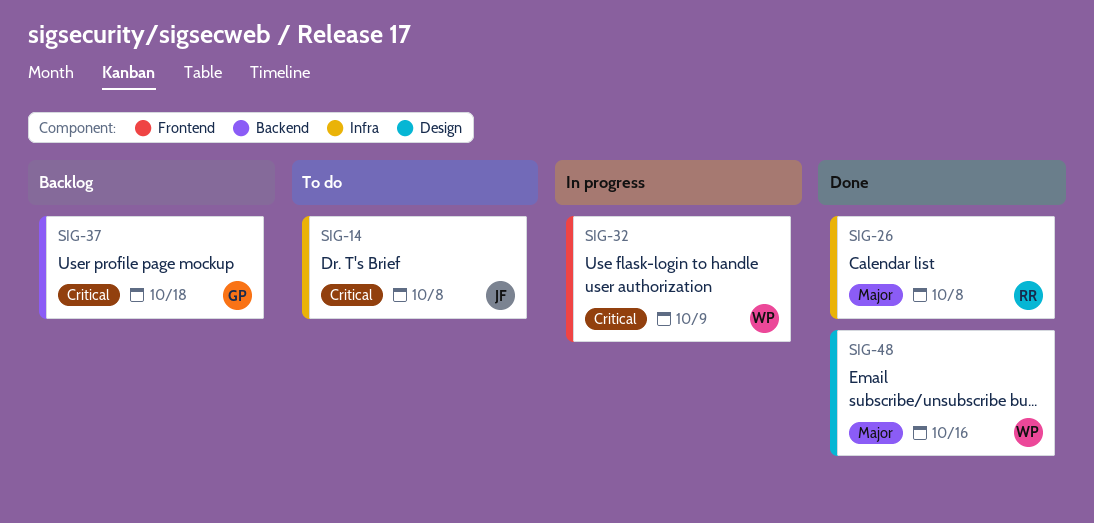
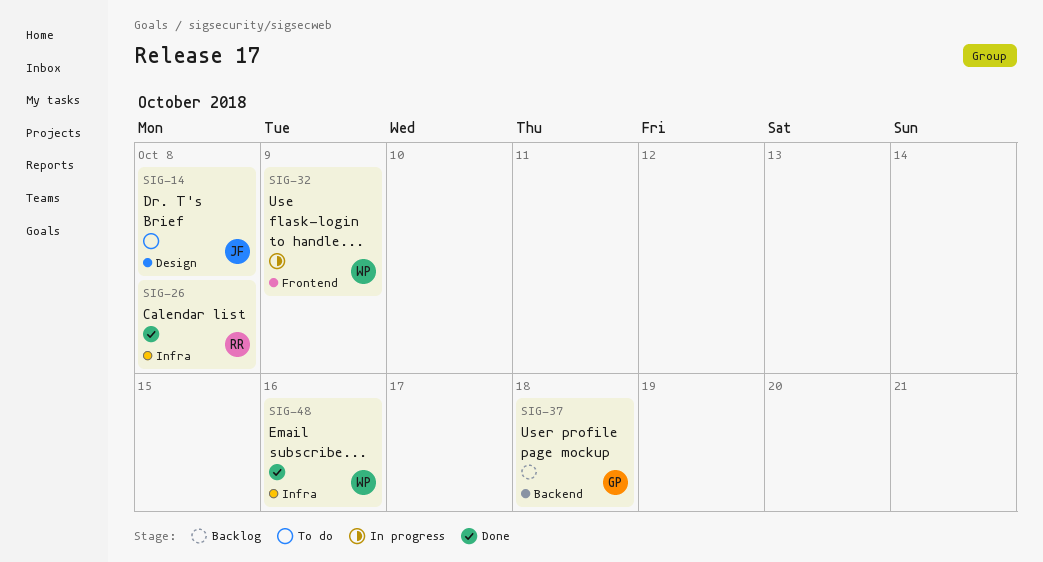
SIG-14, label: Infra -> Design
SIG-48, label: Design -> Infra

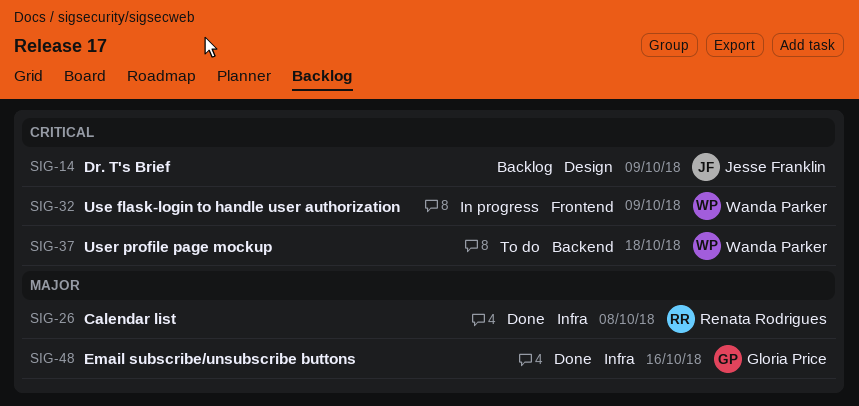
SIG-14, status: To do -> Backlog
SIG-14, due: Oct 8 -> Oct 9
SIG-37, status: Backlog -> To do
SIG-37, owner: Gloria Price -> Wanda Parker
SIG-48, owner: Wanda Parker -> Gloria Price

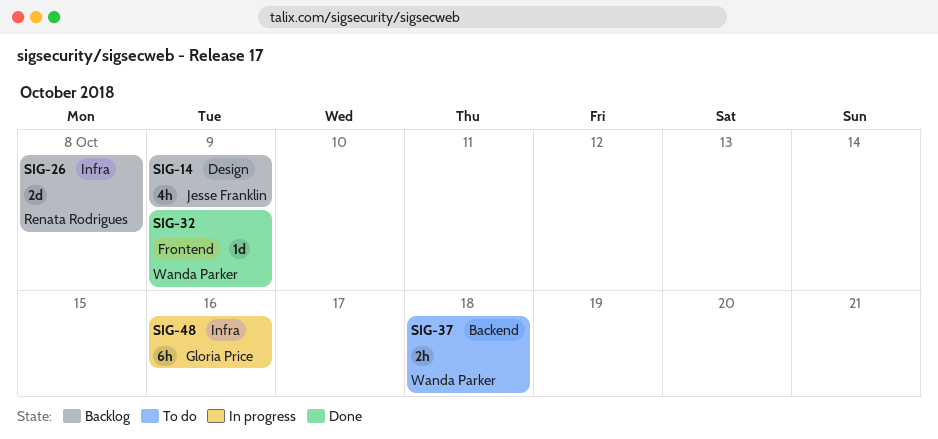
SIG-26, status: Done -> Backlog
SIG-32, status: In progress -> Done
SIG-48, status: Done -> In progress

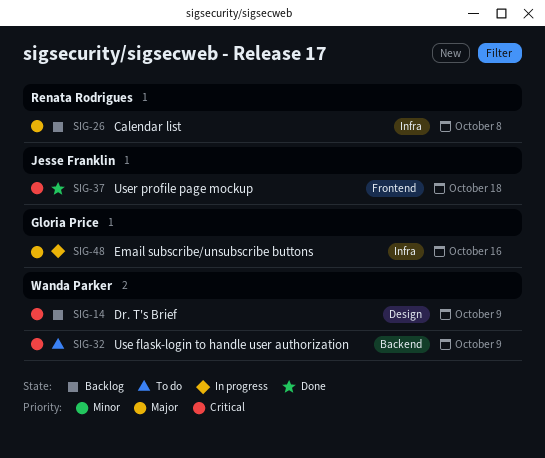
SIG-14, owner: Jesse Franklin -> Wanda Parker
SIG-32, status: Done -> To do
SIG-32, label: Frontend -> Backend
SIG-37, status: To do -> Done
SIG-37, owner: Wanda Parker -> Jesse Franklin
SIG-37, label: Backend -> Frontend

